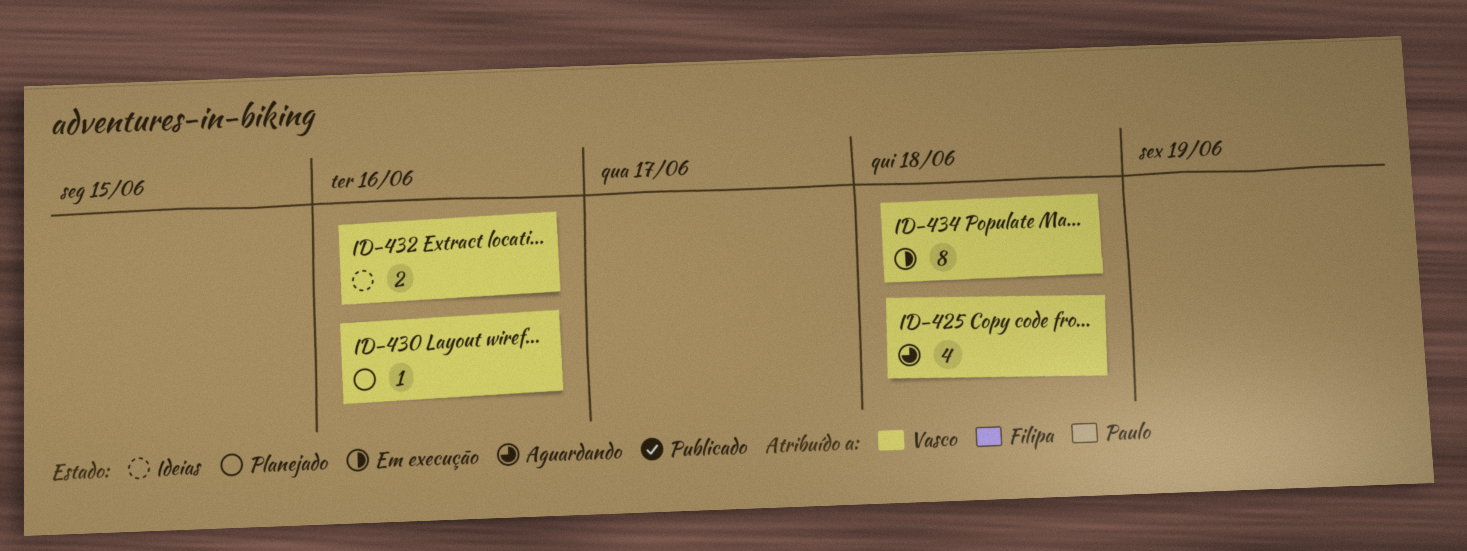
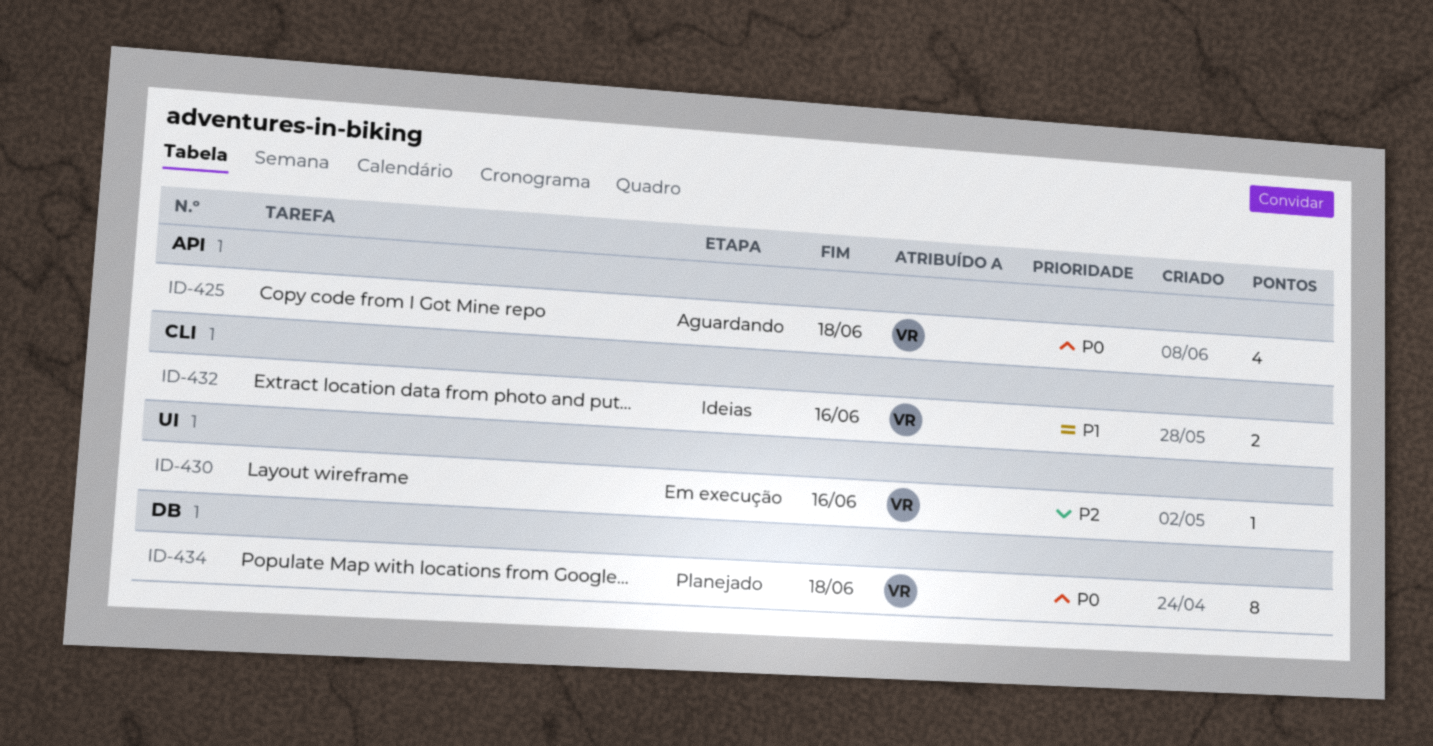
ID-430, status: Planejado -> Em execução
ID-434, status: Em execução -> Planejado

